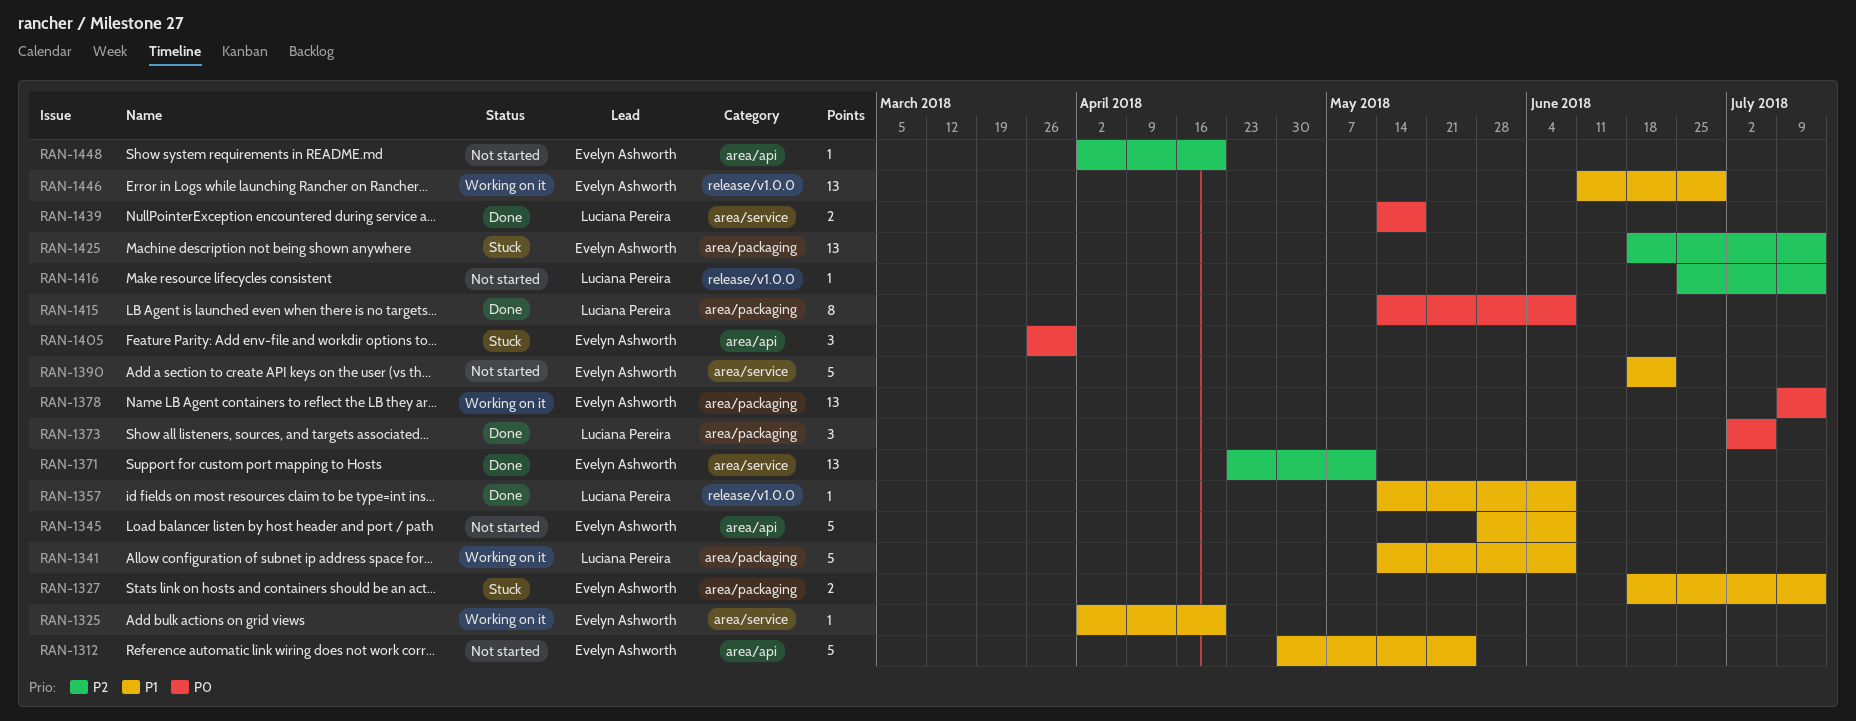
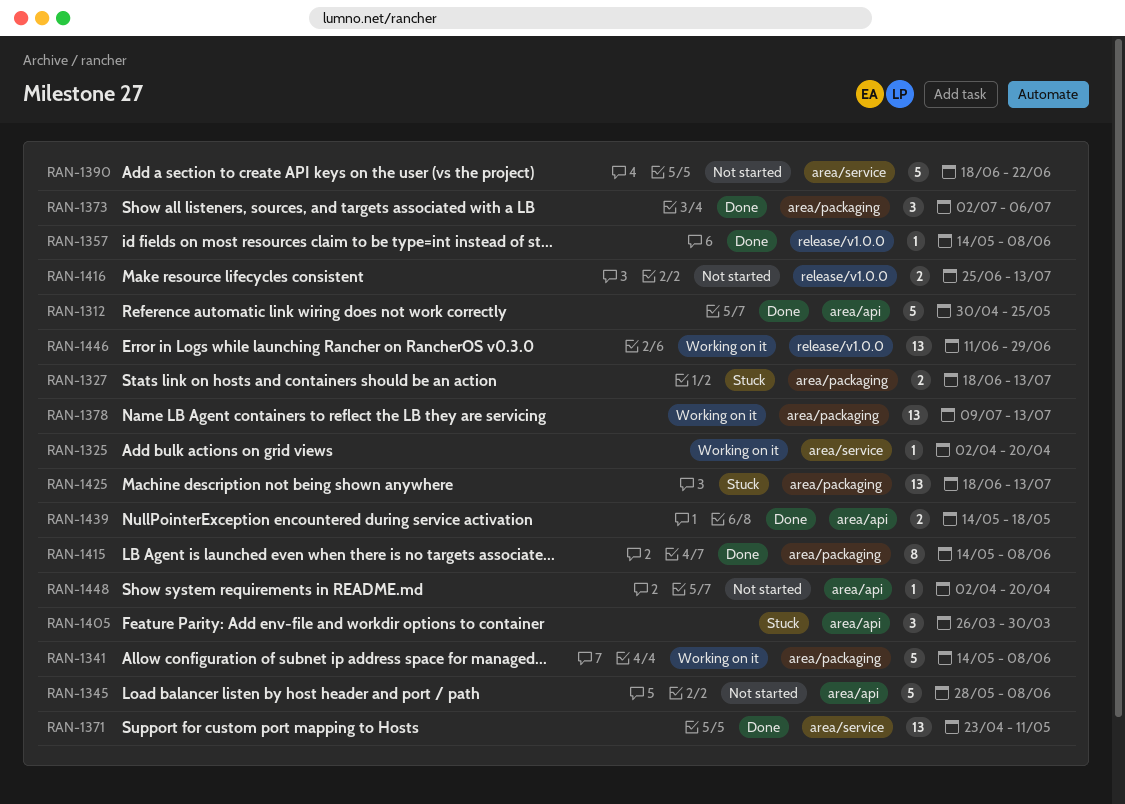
RAN-1312, status: Not started -> Done
RAN-1416, estimate: 1 -> 2
RAN-1439, label: area/service -> area/api

